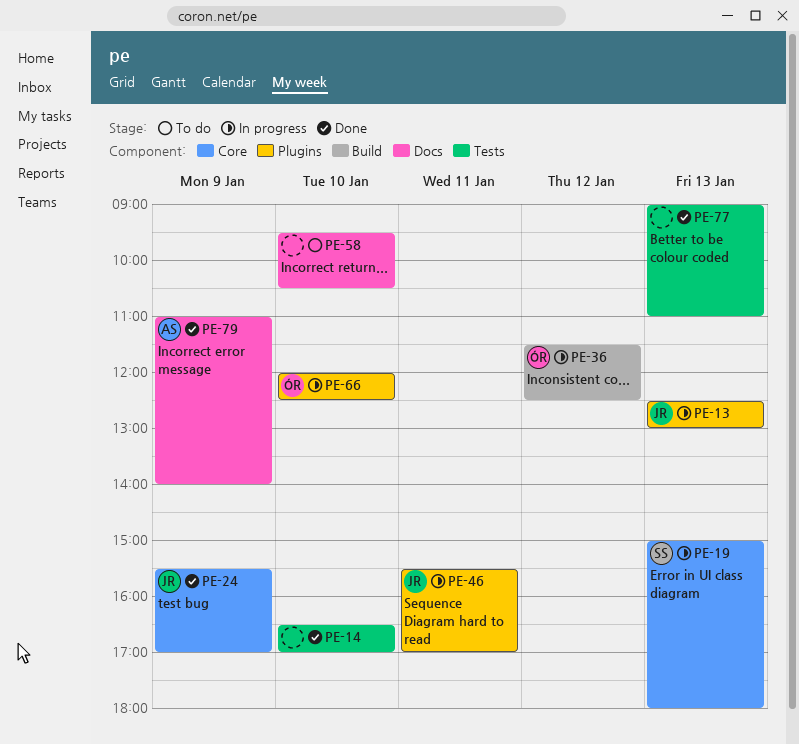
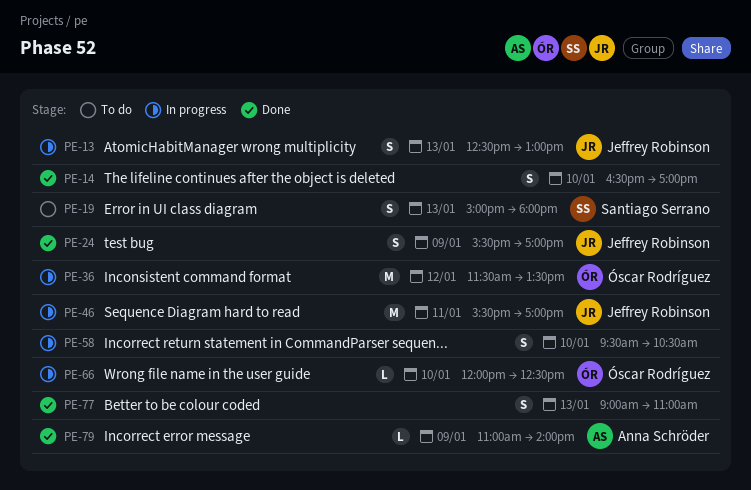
PE-19, status: In progress -> To do
PE-36, ends: 12:30 -> 13:30
PE-58, status: To do -> In progress

